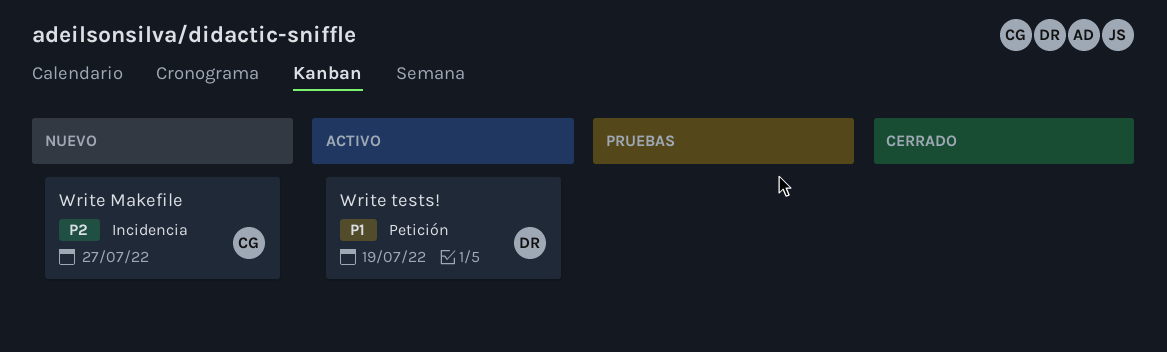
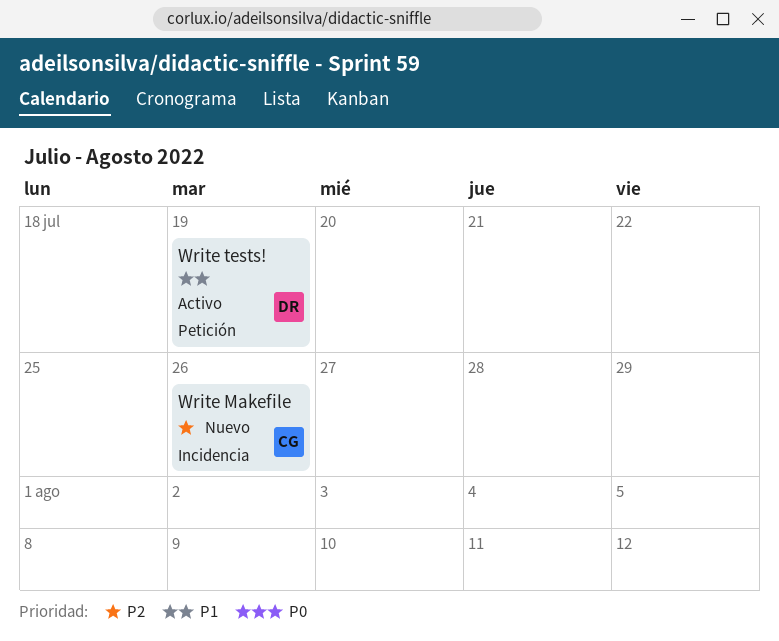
Write Makefile, due: Jul 27 -> Jul 26

